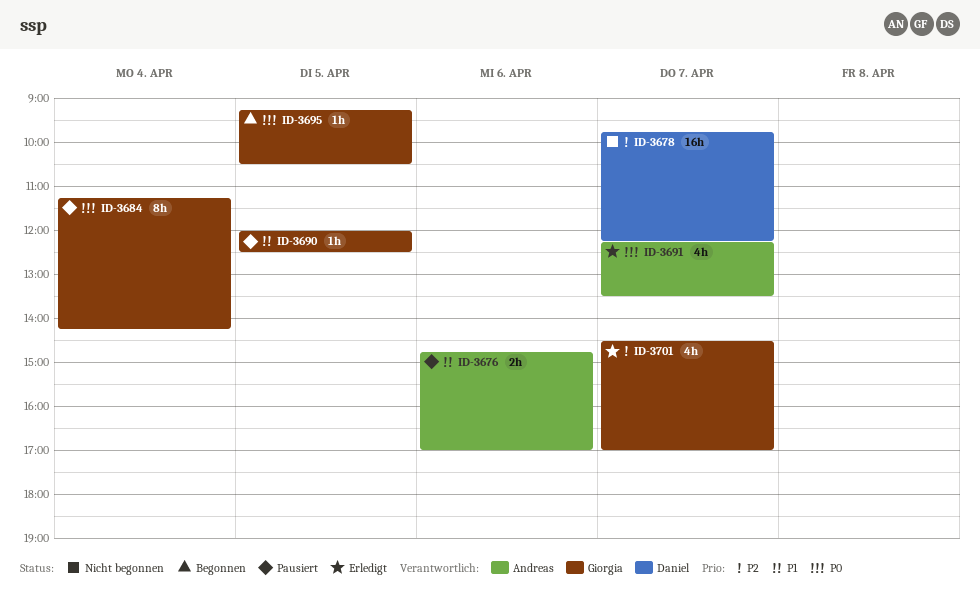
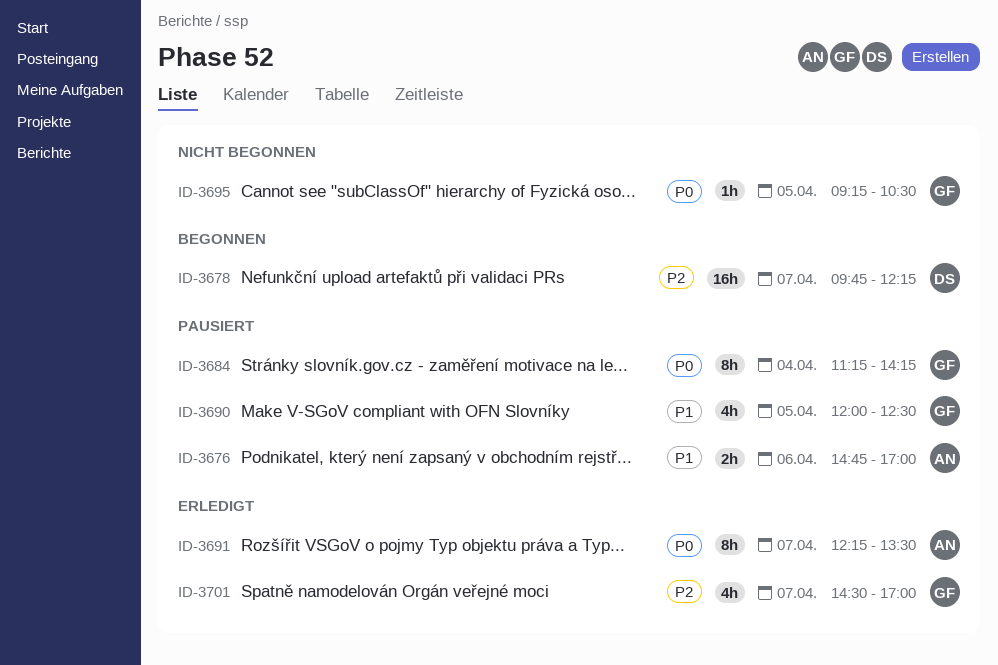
ID-3678, status: Nicht begonnen -> Begonnen
ID-3690, estimate: 1h -> 4h
ID-3691, estimate: 4h -> 8h
ID-3695, status: Begonnen -> Nicht begonnen

